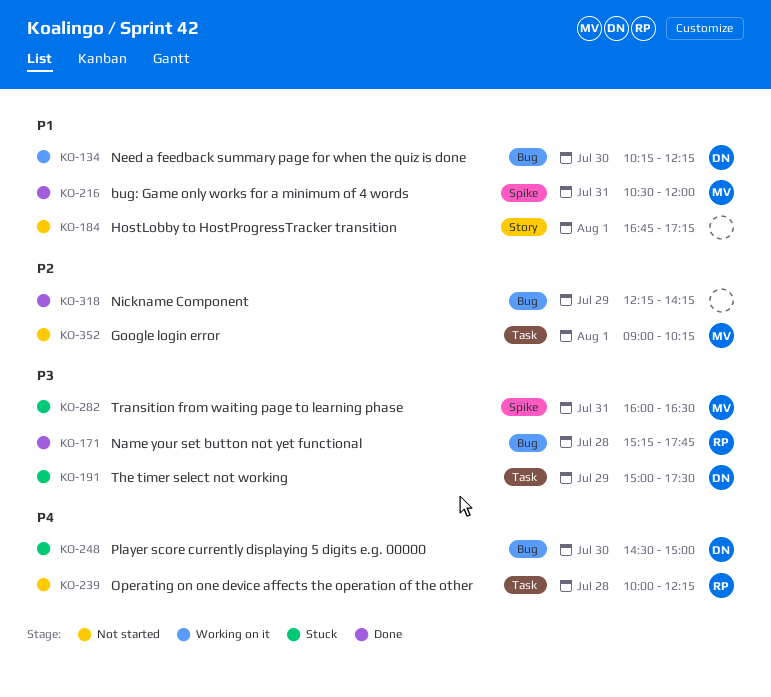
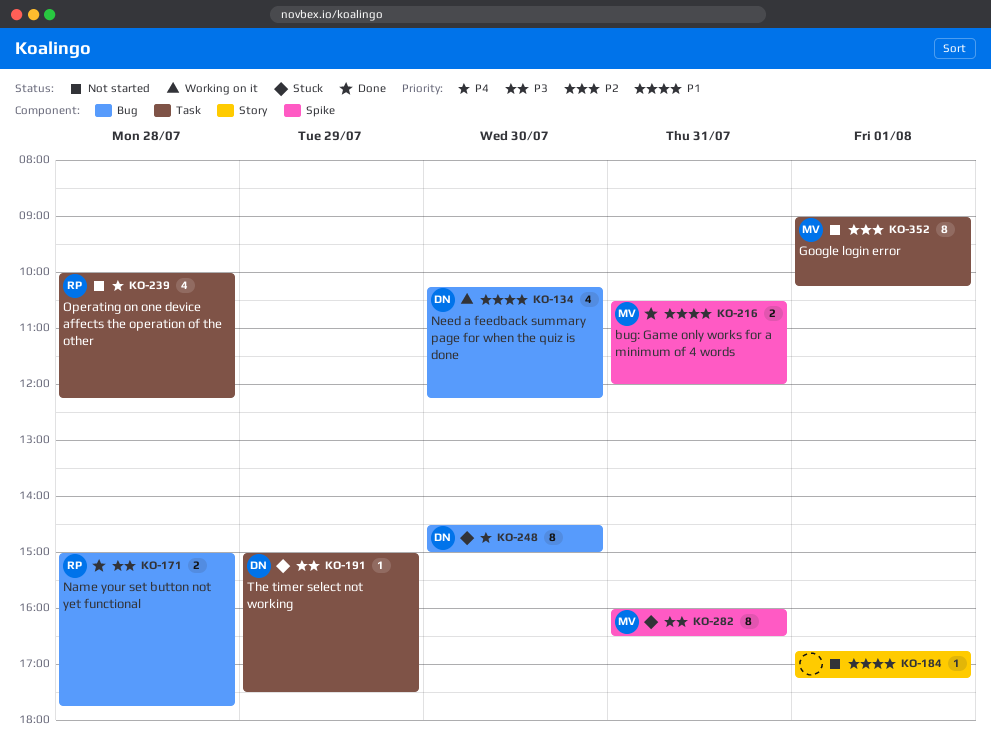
KO-171, begins: 15:15 -> 15:00
KO-318: present -> none

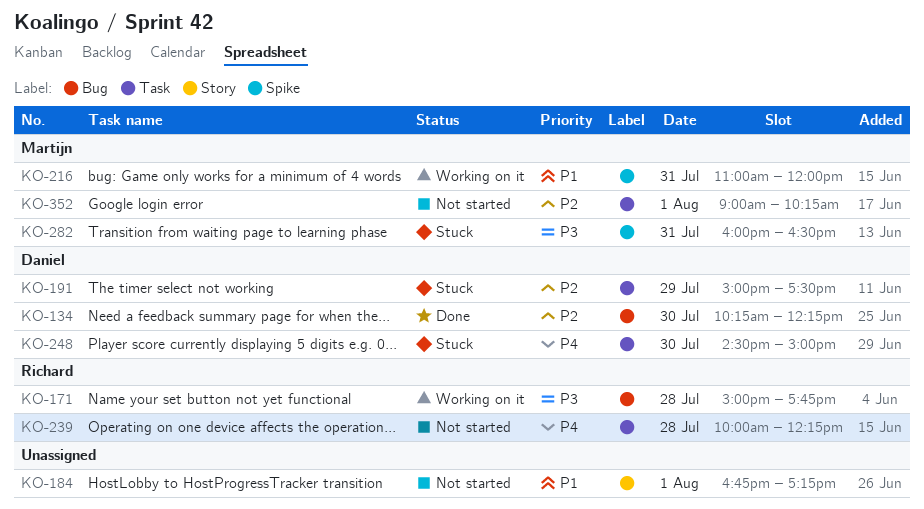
KO-134, status: Working on it -> Done
KO-134, priority: P1 -> P2
KO-171, status: Done -> Working on it
KO-191, priority: P3 -> P2
KO-216, status: Done -> Working on it
KO-216, begins: 10:30 -> 11:00
KO-248, label: Bug -> Task

